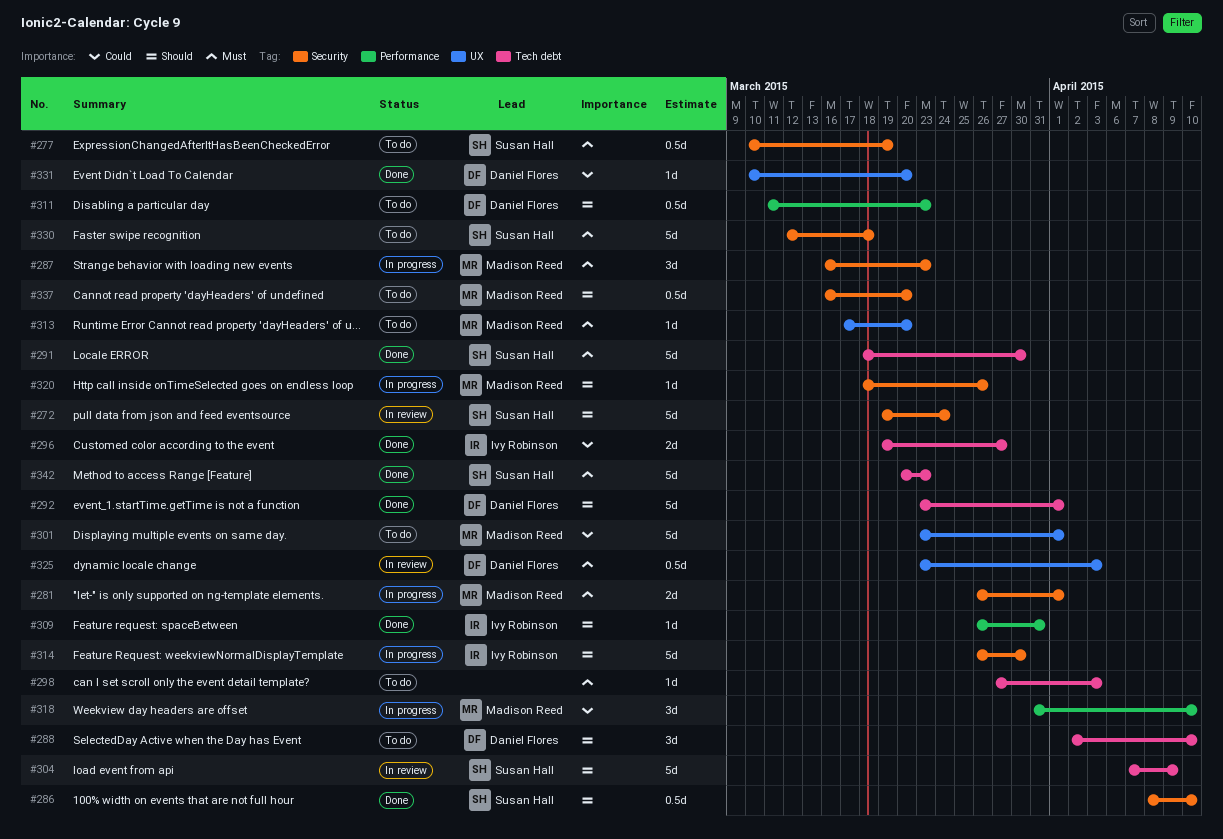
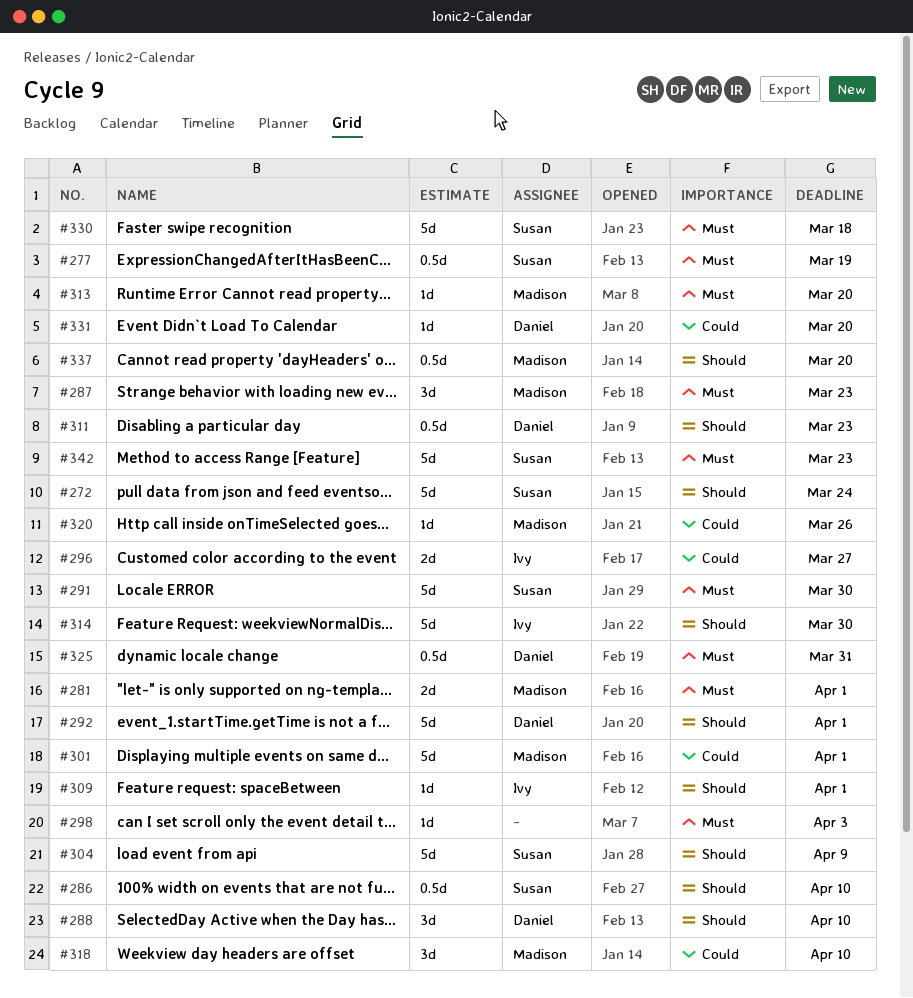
#309, due: Mar 31 -> Apr 1
#320, priority: Should -> Could
#325, due: Apr 3 -> Mar 31

